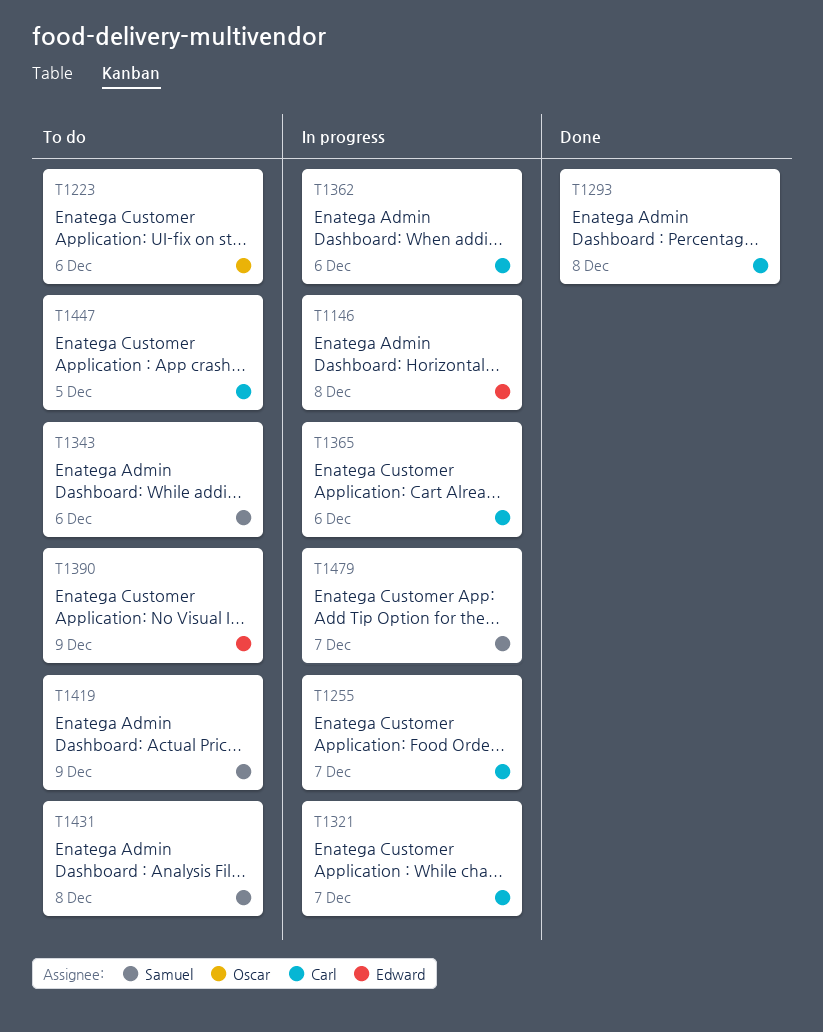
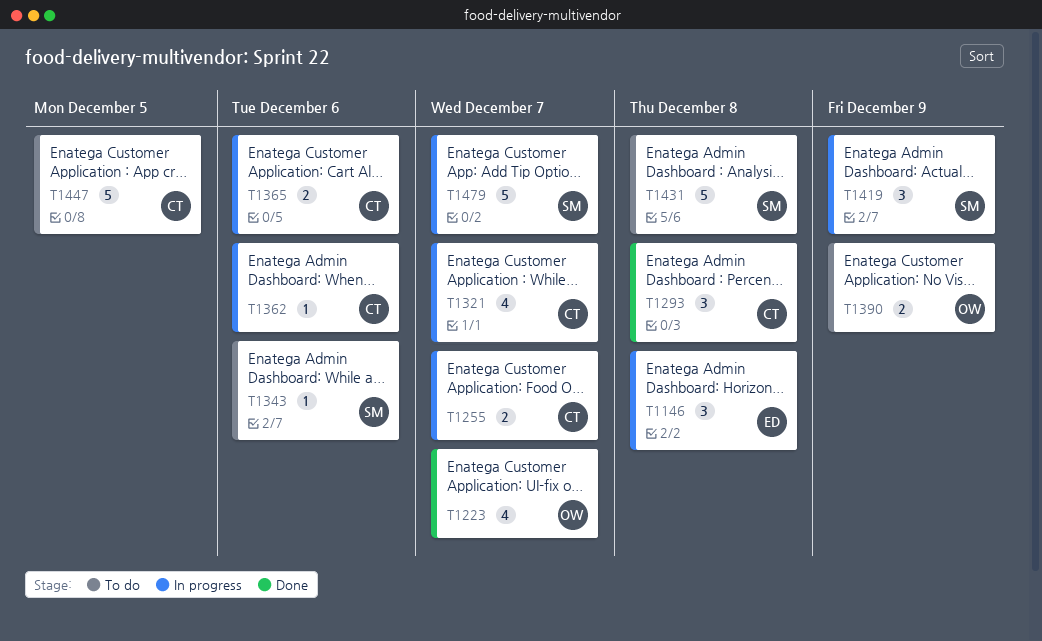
T1223, status: To do -> Done
T1223, due: Dec 6 -> Dec 7
T1390, owner: Edward -> Oscar
T1419, status: To do -> In progress

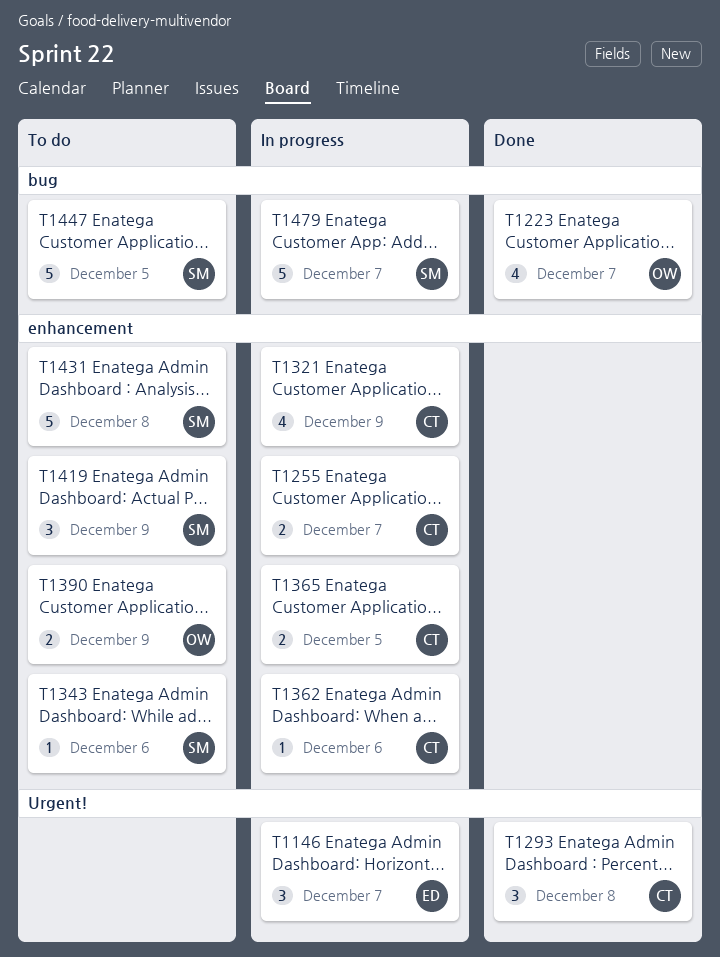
T1146, due: Dec 8 -> Dec 7
T1321, due: Dec 7 -> Dec 9
T1365, due: Dec 6 -> Dec 5
T1419, status: In progress -> To do
T1447, owner: CT -> SM

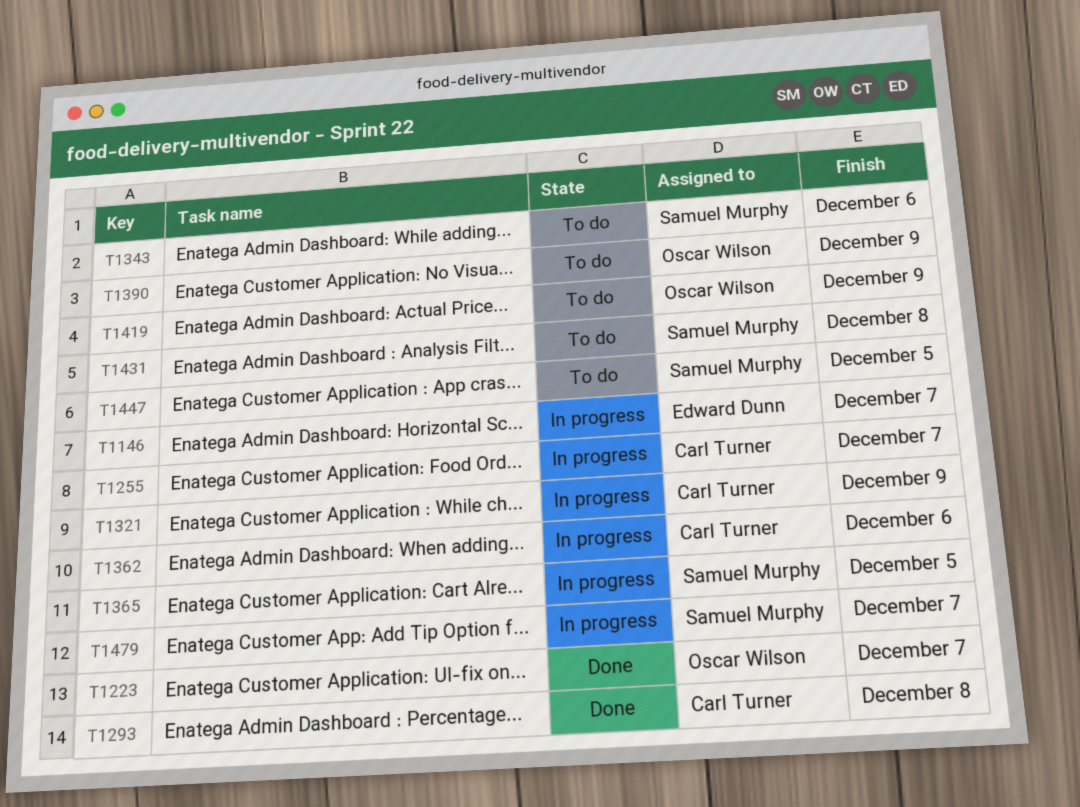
T1365, owner: Carl Turner -> Samuel Murphy
T1419, owner: Samuel Murphy -> Oscar Wilson

